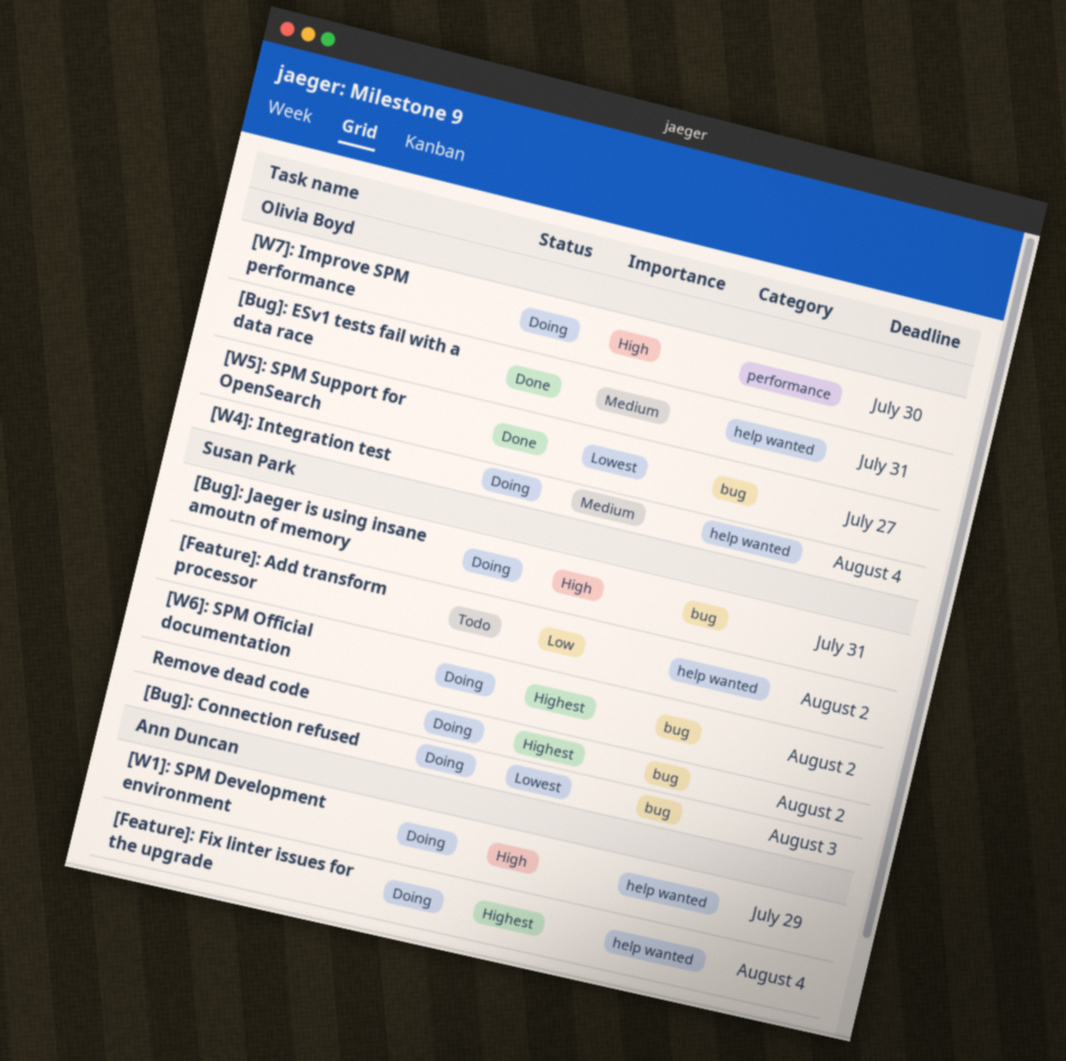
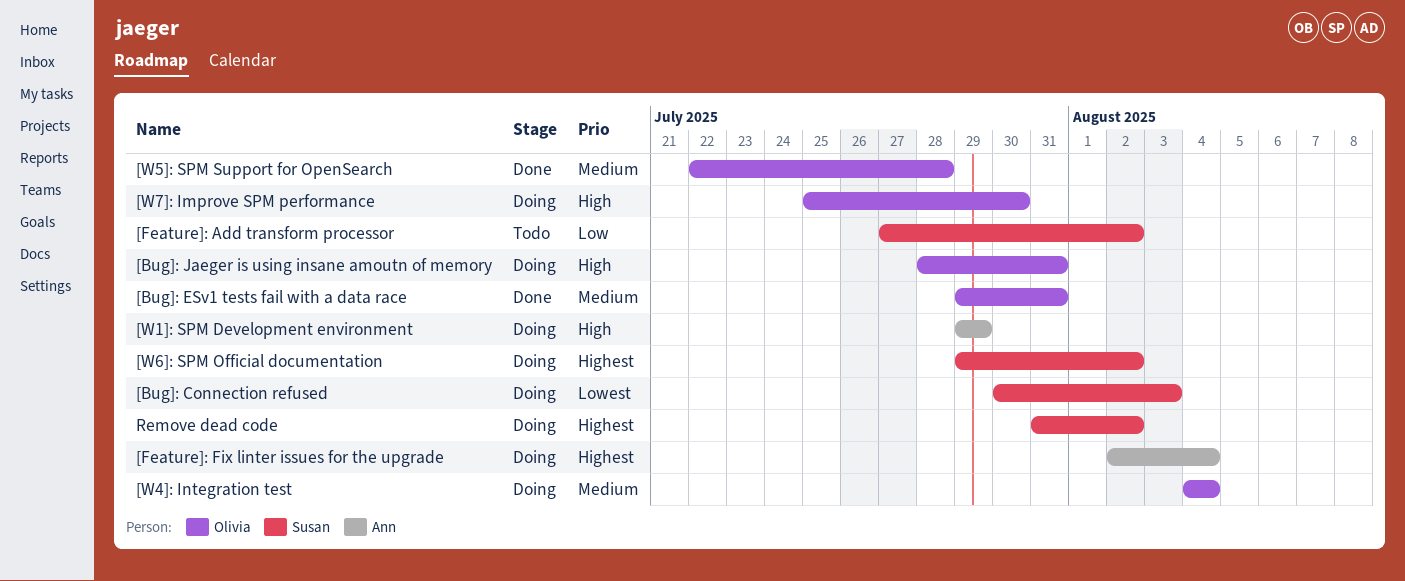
[Bug]: Jaeger is using insane amoutn of memory, owner: Susan Park -> Olivia Boyd
[W5]: SPM Support for OpenSearch, priority: Lowest -> Medium
[W5]: SPM Support for OpenSearch, due: Jul 27 -> Jul 28

